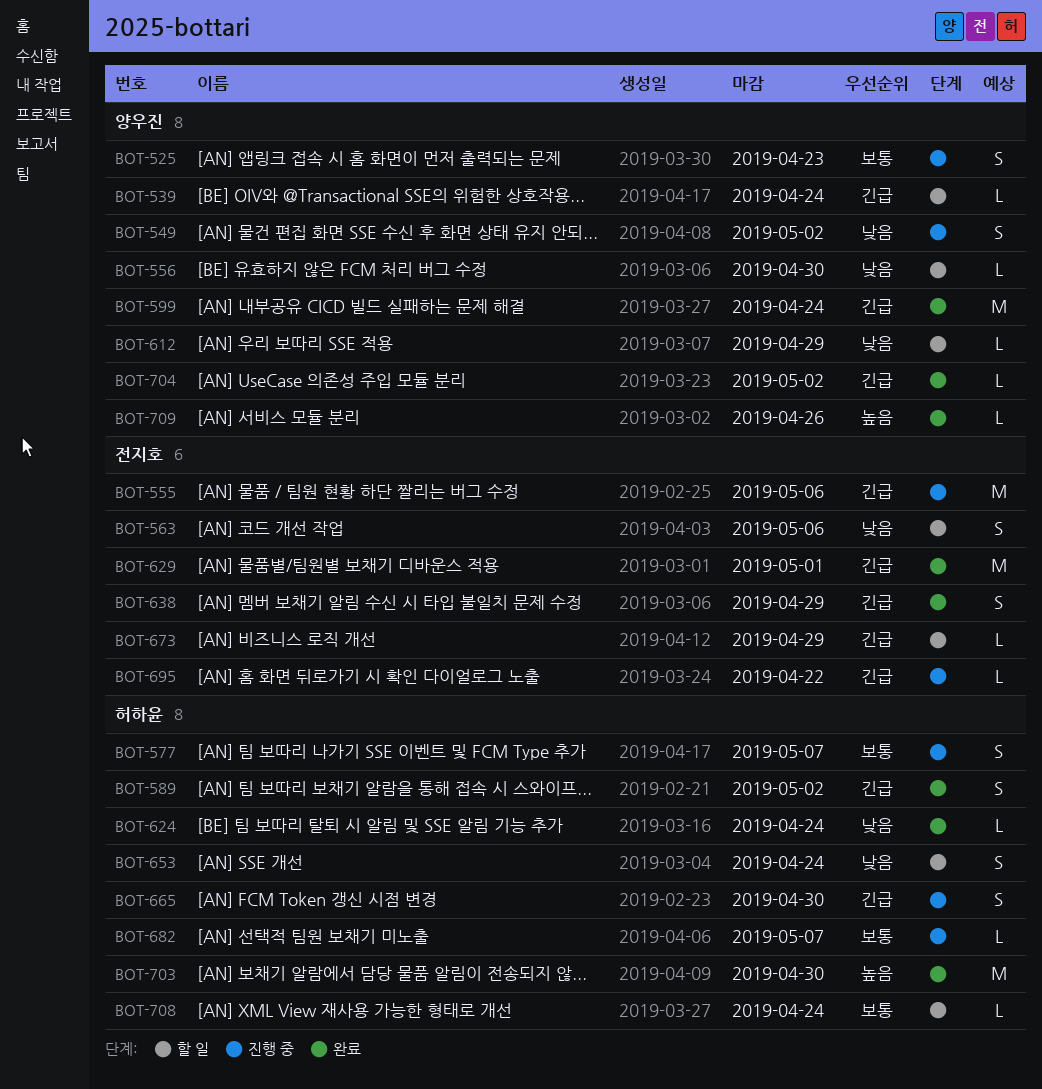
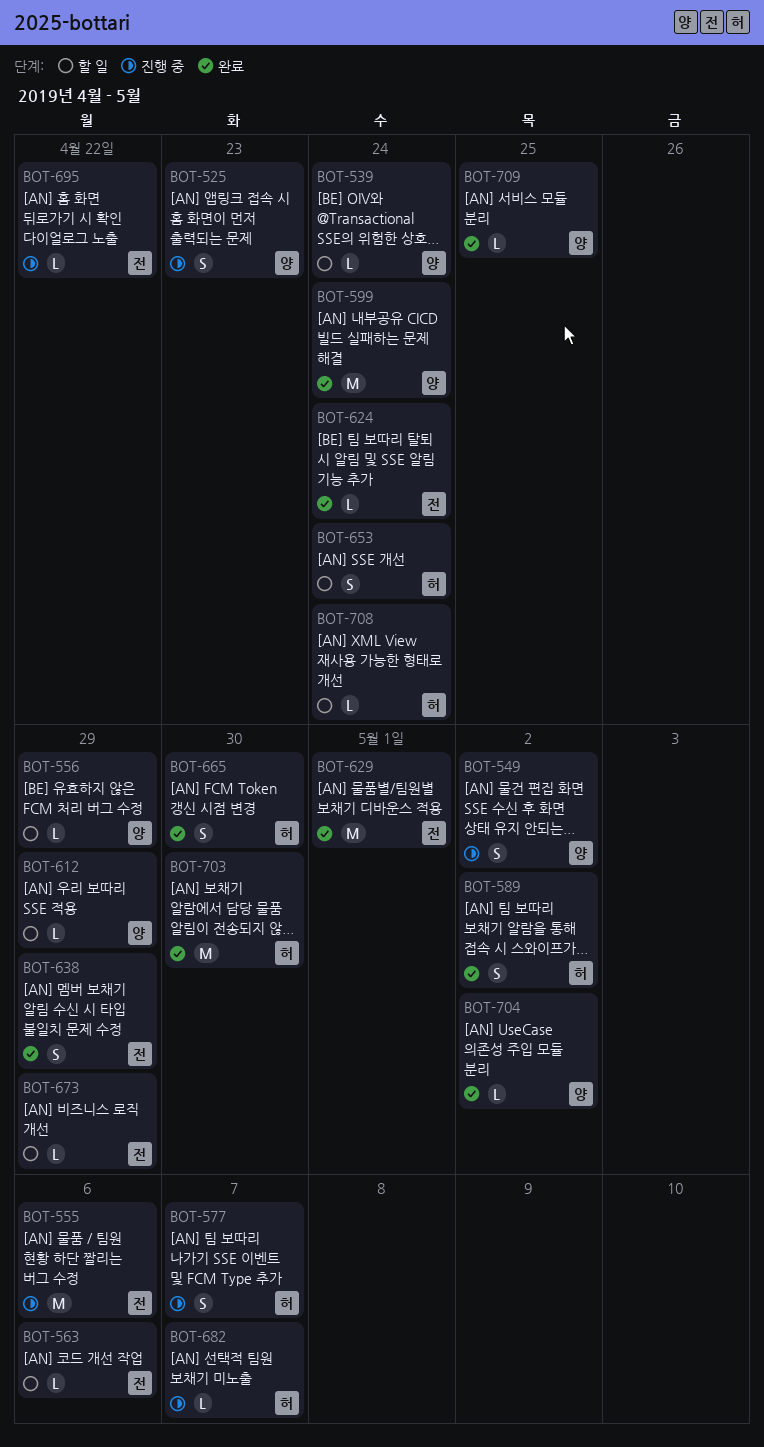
BOT-556, due: Apr 30 -> Apr 29
BOT-563, estimate: S -> L
BOT-624, owner: 허하윤 -> 전지호
BOT-665, status: 진행 중 -> 완료
BOT-709, due: Apr 26 -> Apr 25

